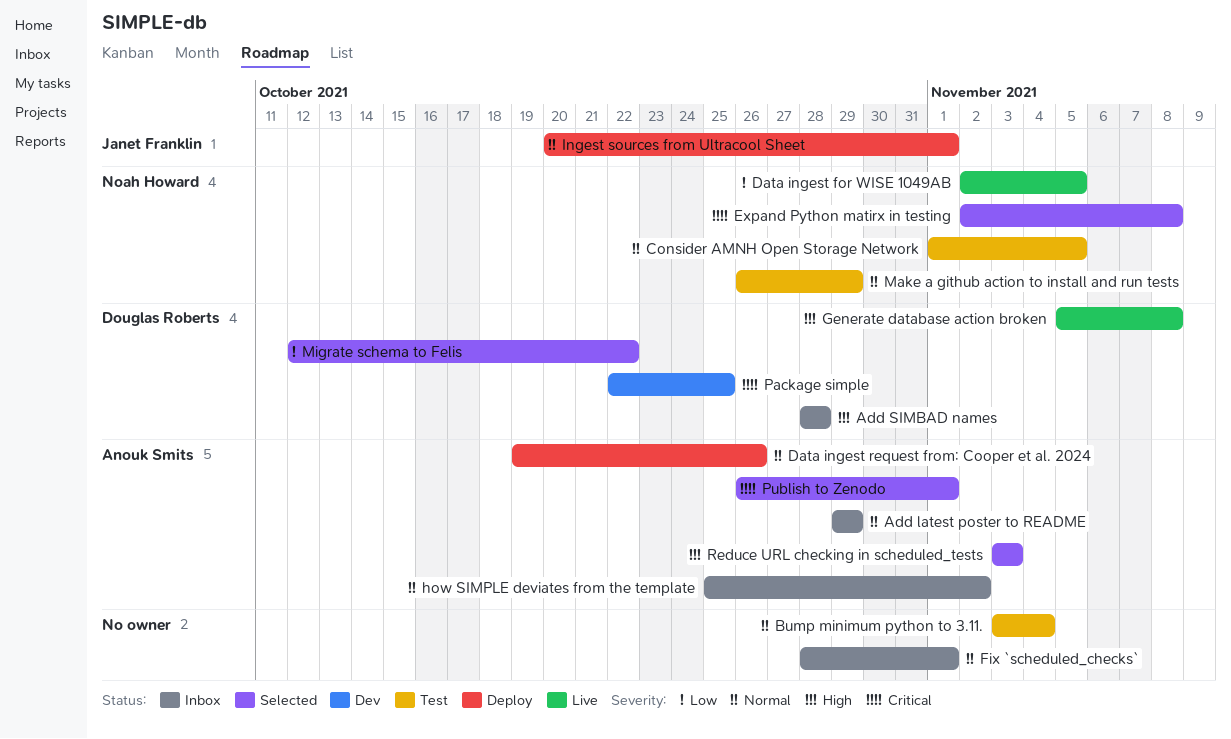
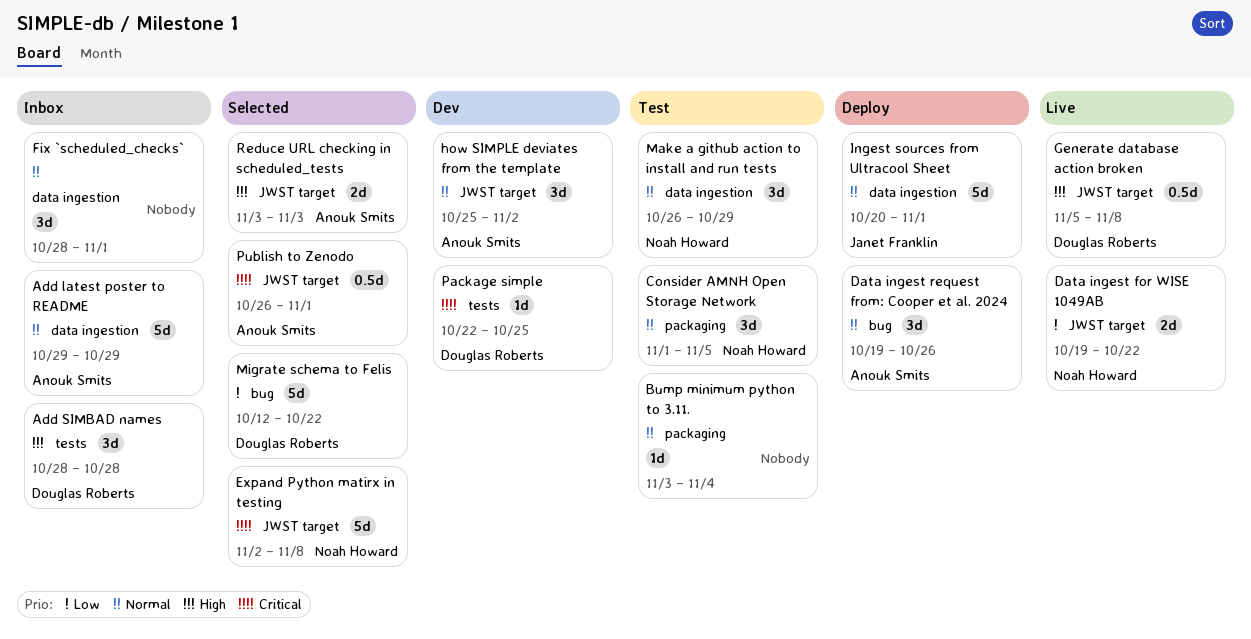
Data ingest for WISE 1049AB, start: Nov 2 -> Oct 19
Data ingest for WISE 1049AB, due: Nov 5 -> Oct 22
how SIMPLE deviates from the template, status: Inbox -> Dev

